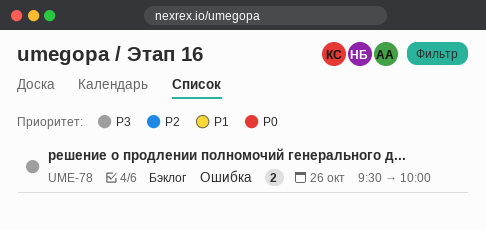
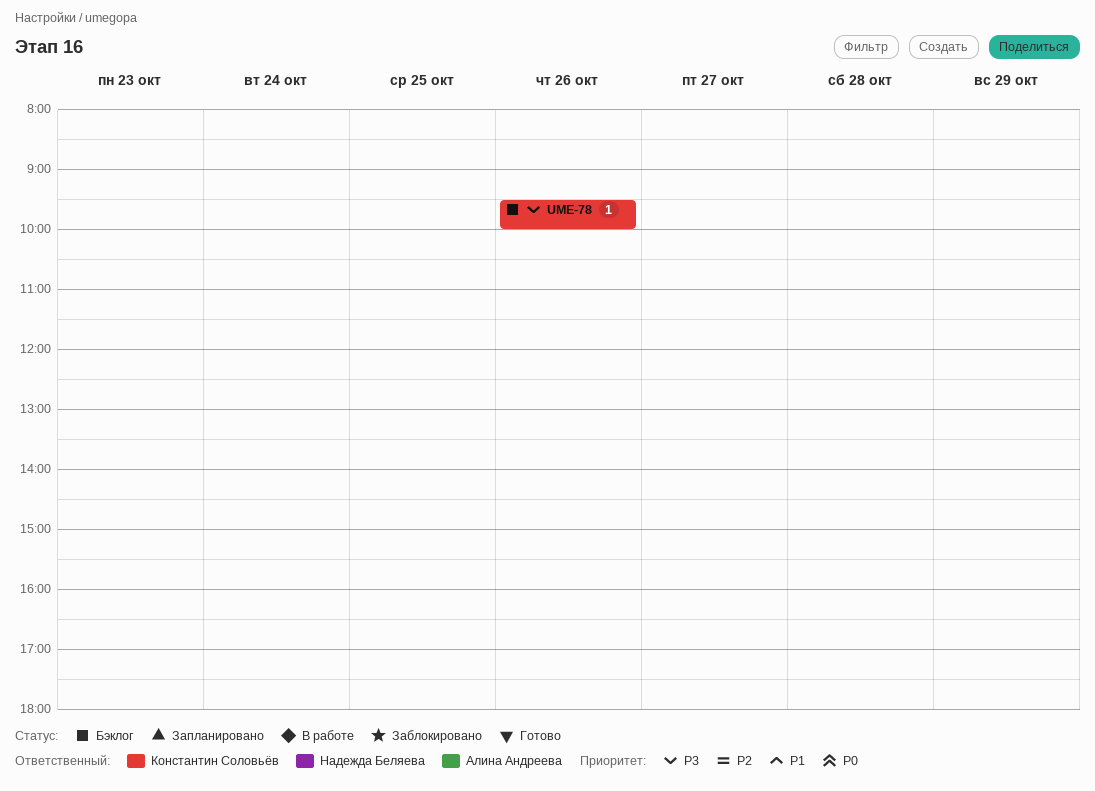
UME-78, estimate: 2 -> 1

